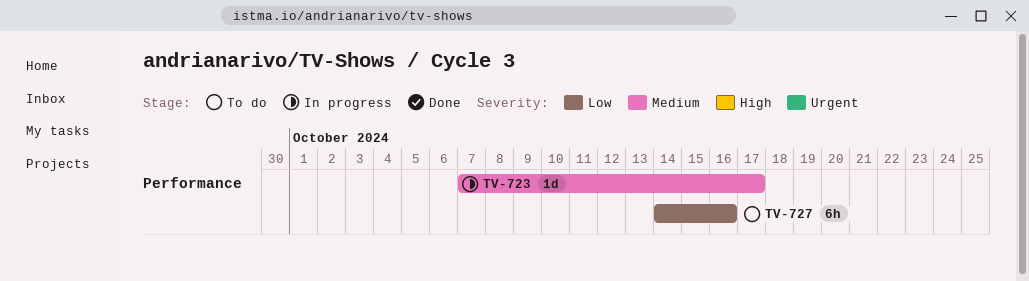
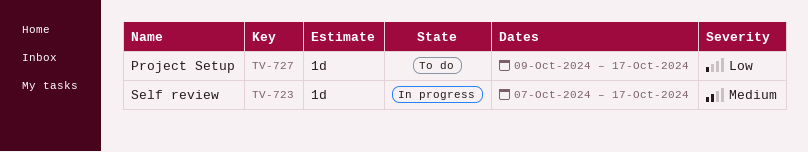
TV-727, estimate: 6h -> 1d
TV-727, start: Oct 14 -> Oct 9
TV-727, due: Oct 16 -> Oct 17

